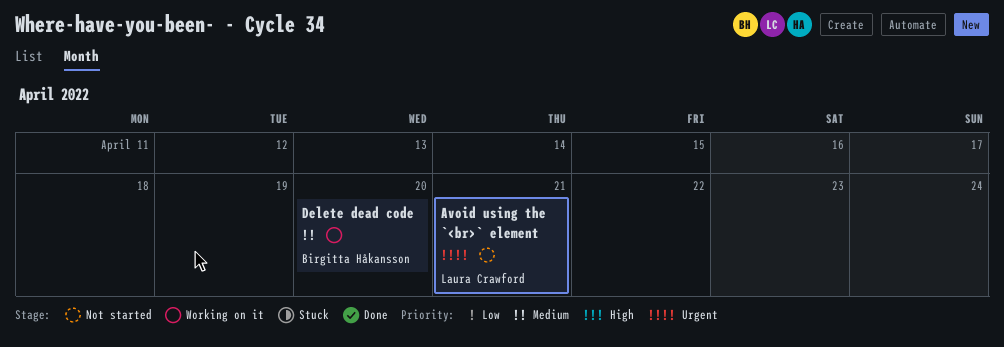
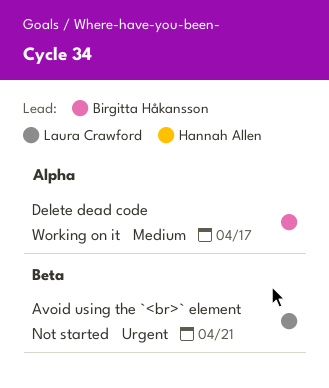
Delete dead code, due: Apr 20 -> Apr 17

